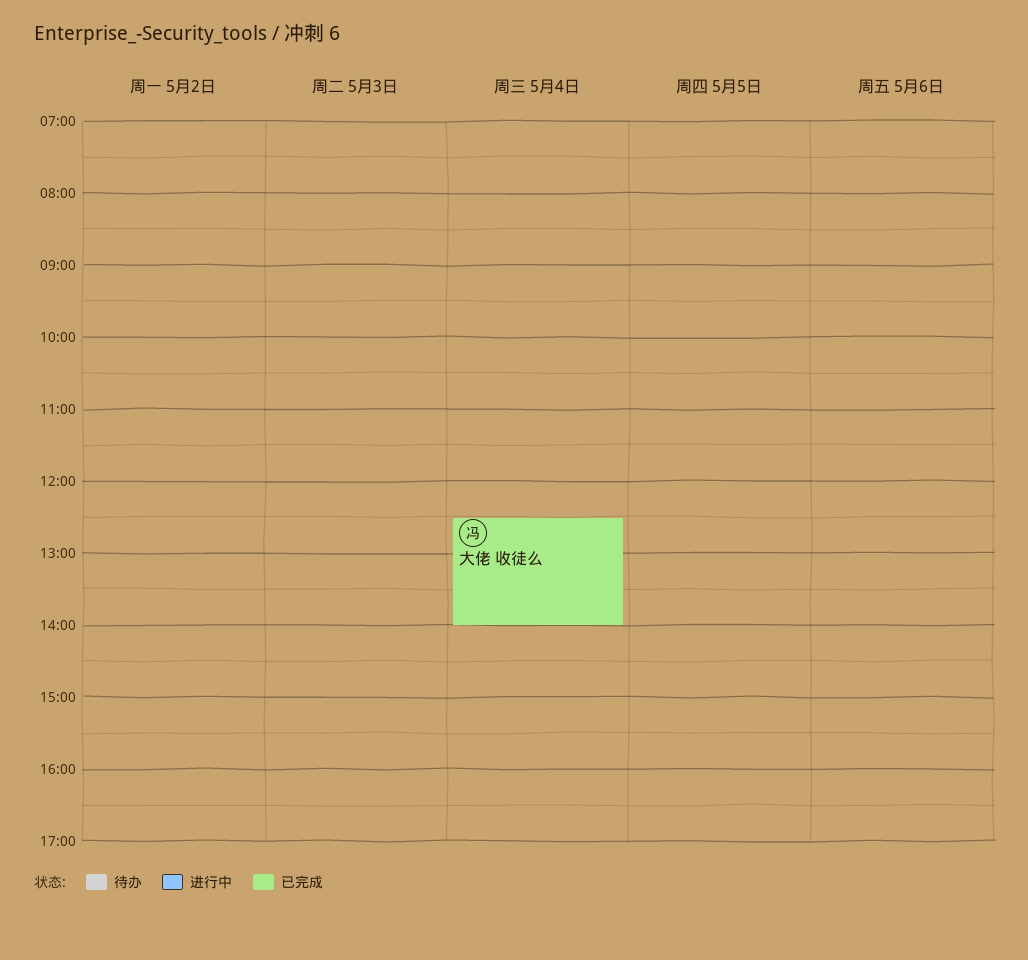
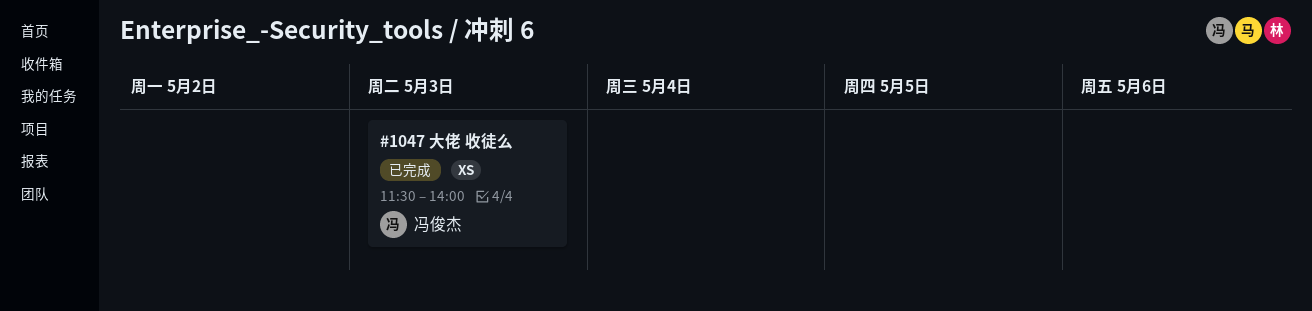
大佬 收徒么, day: May 4 -> May 3
大佬 收徒么, begins: 12:30 -> 11:30

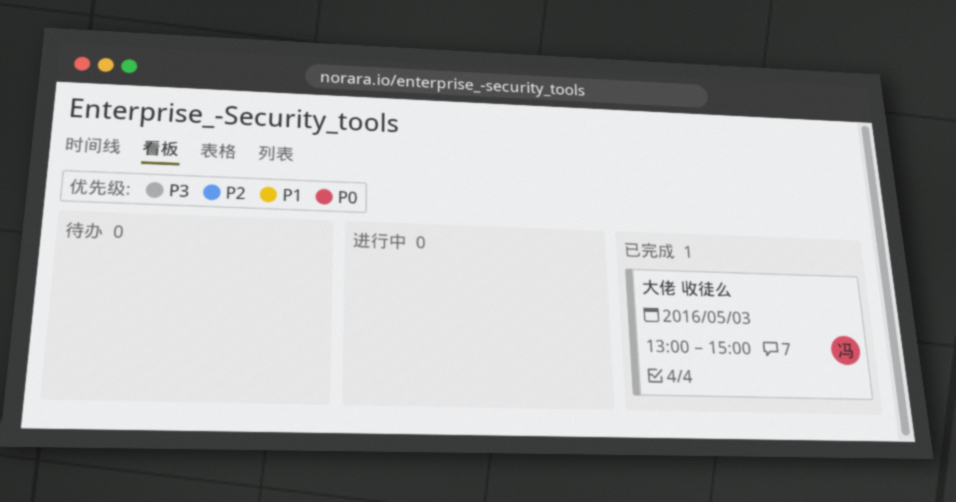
大佬 收徒么, begins: 11:30 -> 13:00
大佬 收徒么, ends: 14:00 -> 15:00

